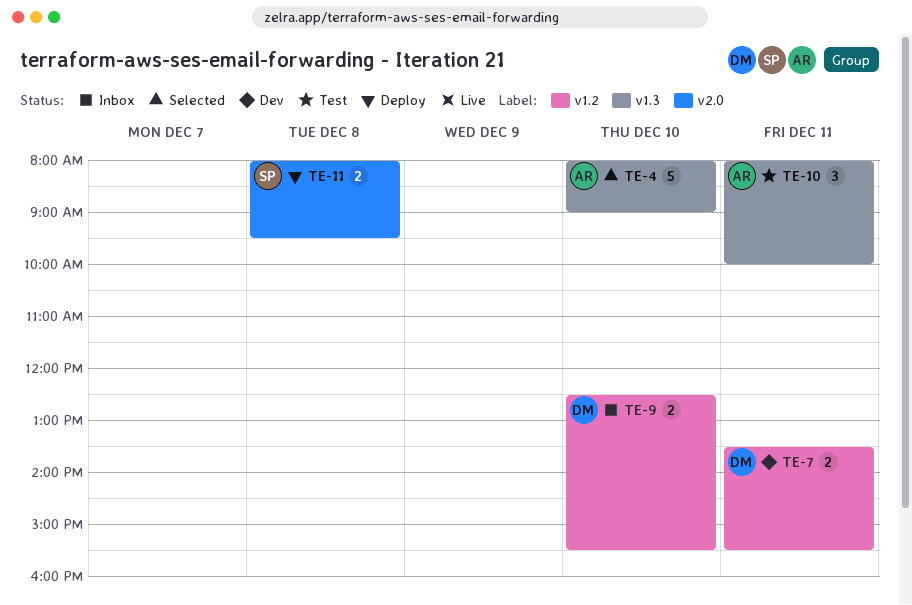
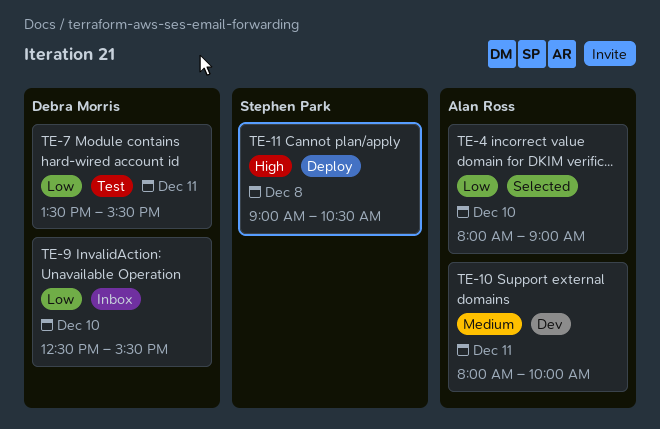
TE-7, status: Dev -> Test
TE-10, status: Test -> Dev
TE-11, begins: 08:00 -> 09:00
TE-11, ends: 09:30 -> 10:30

